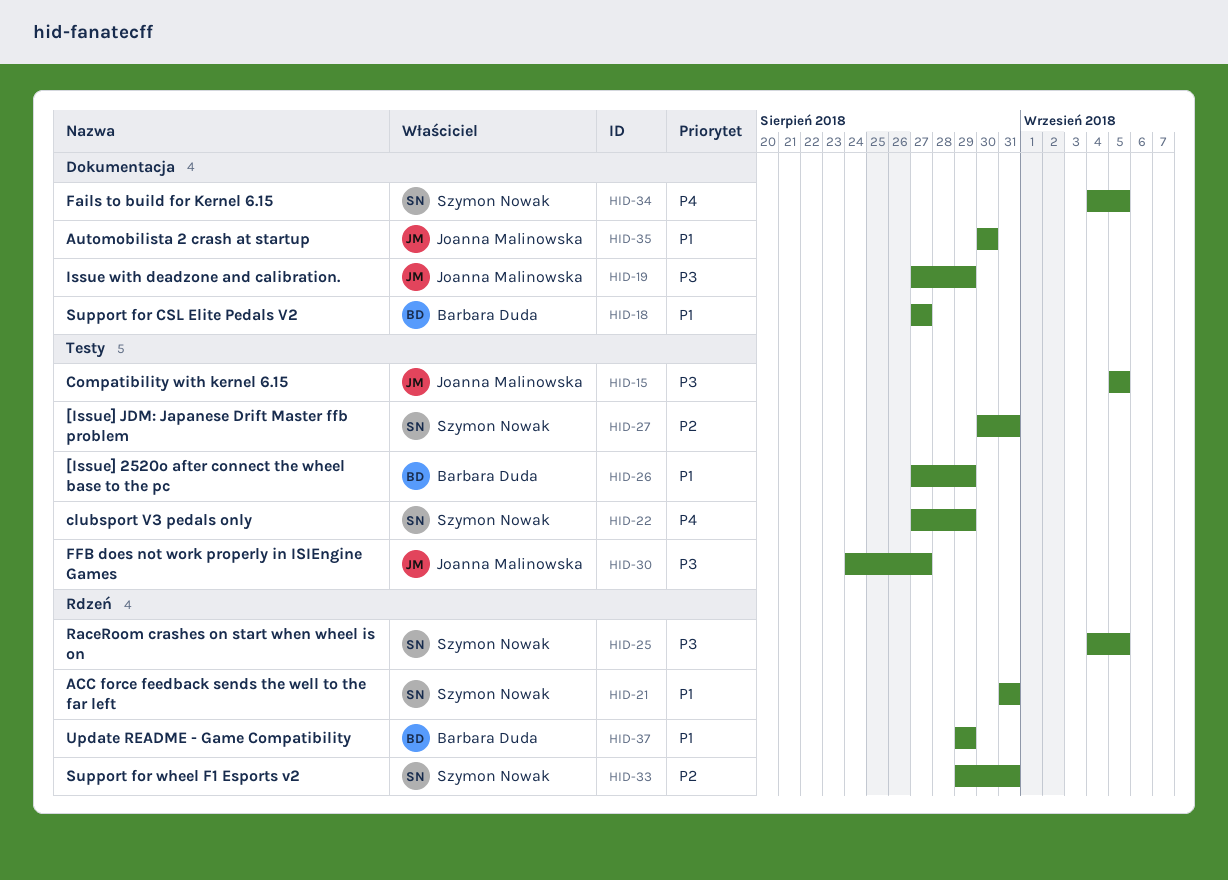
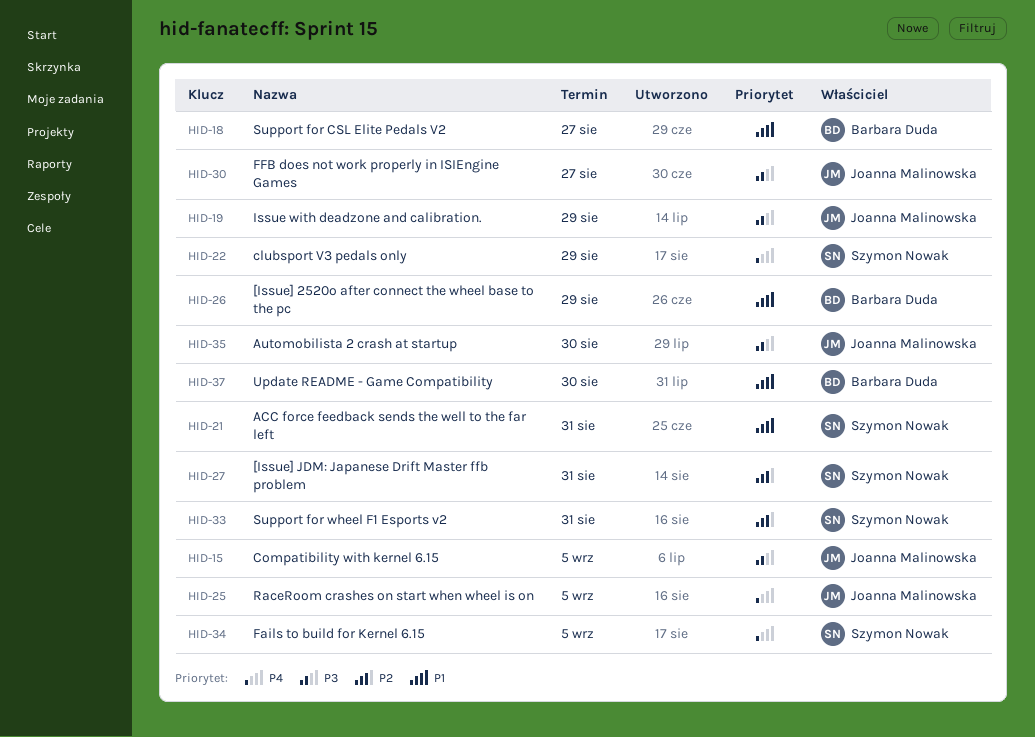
HID-25, owner: Szymon Nowak -> Joanna Malinowska
HID-25, priority: P3 -> P4
HID-35, priority: P1 -> P3
HID-37, due: Aug 29 -> Aug 30

